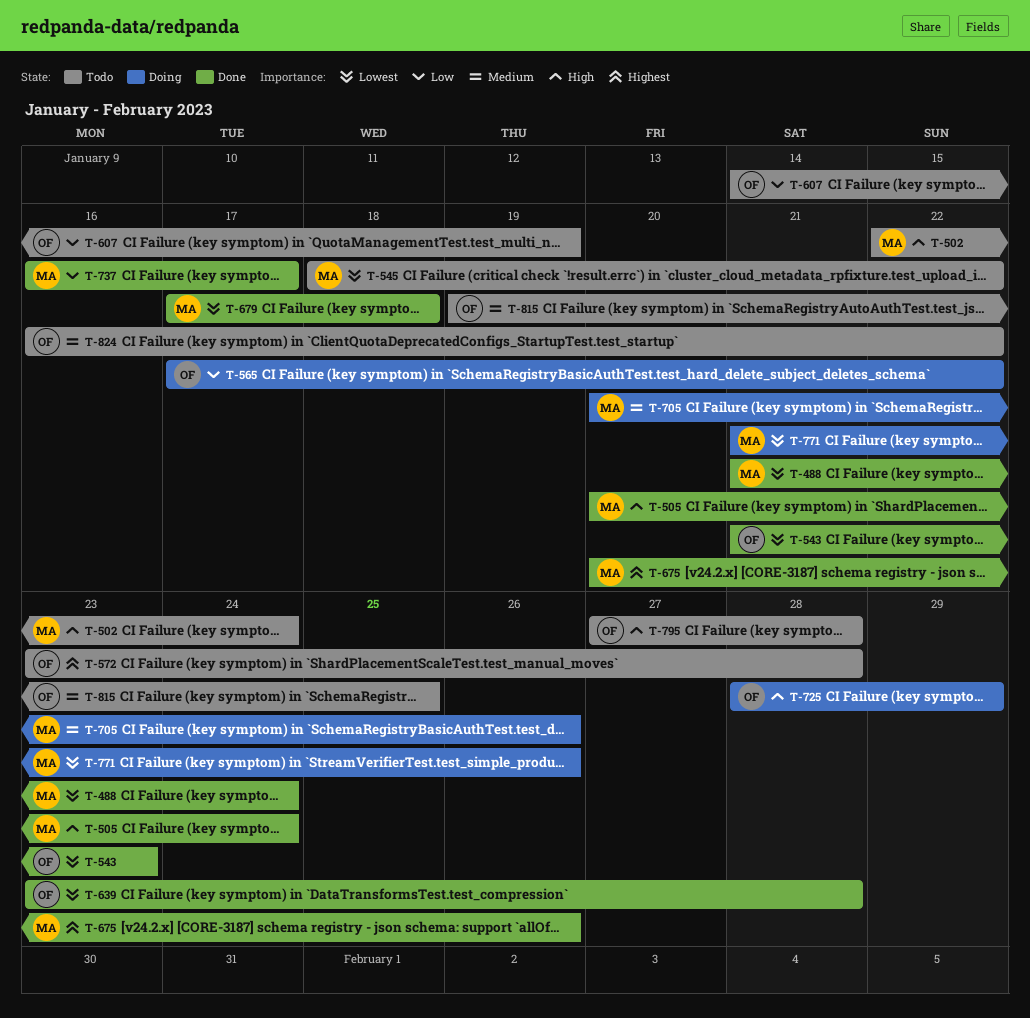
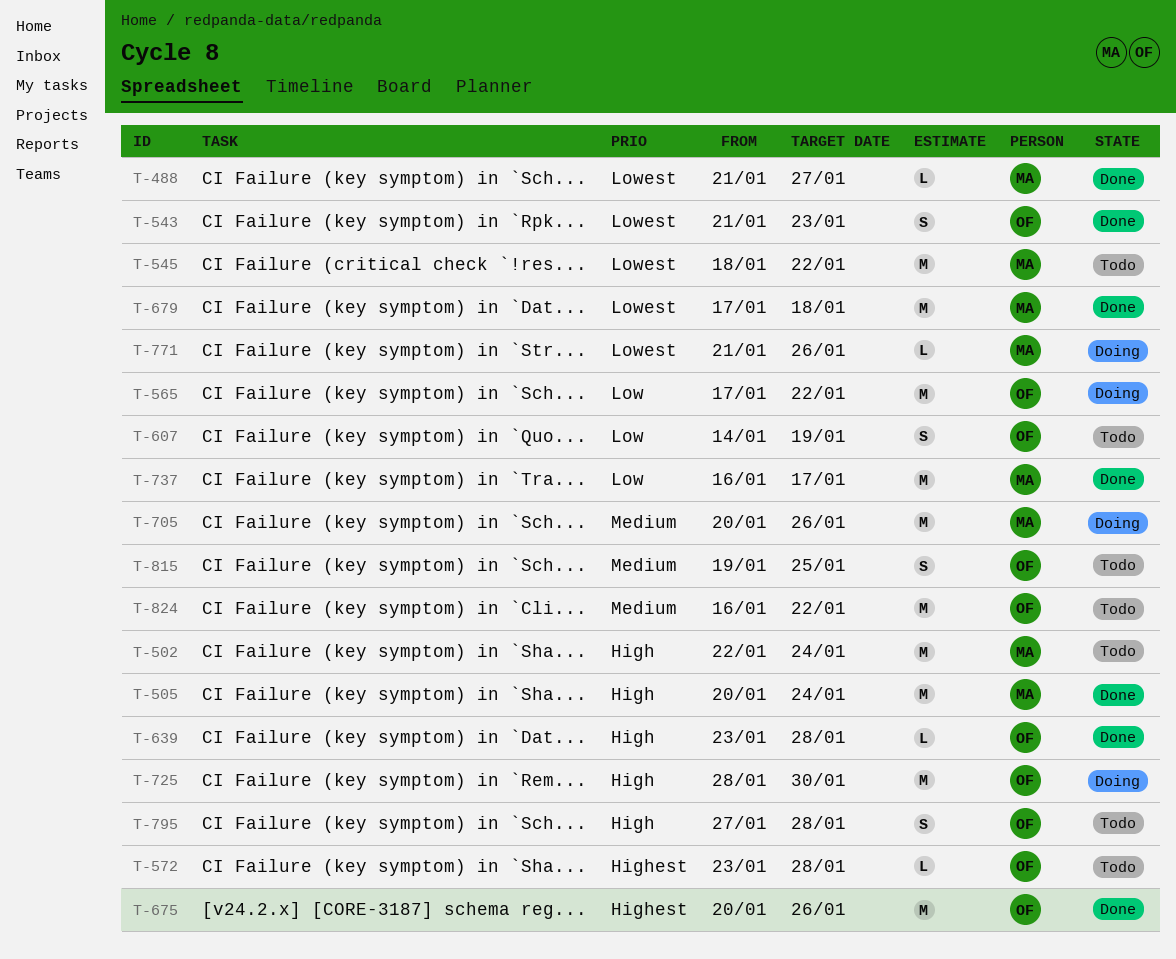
T-488, due: Jan 24 -> Jan 27
T-639, priority: Lowest -> High
T-675, owner: MA -> OF
T-725, due: Jan 29 -> Jan 30

